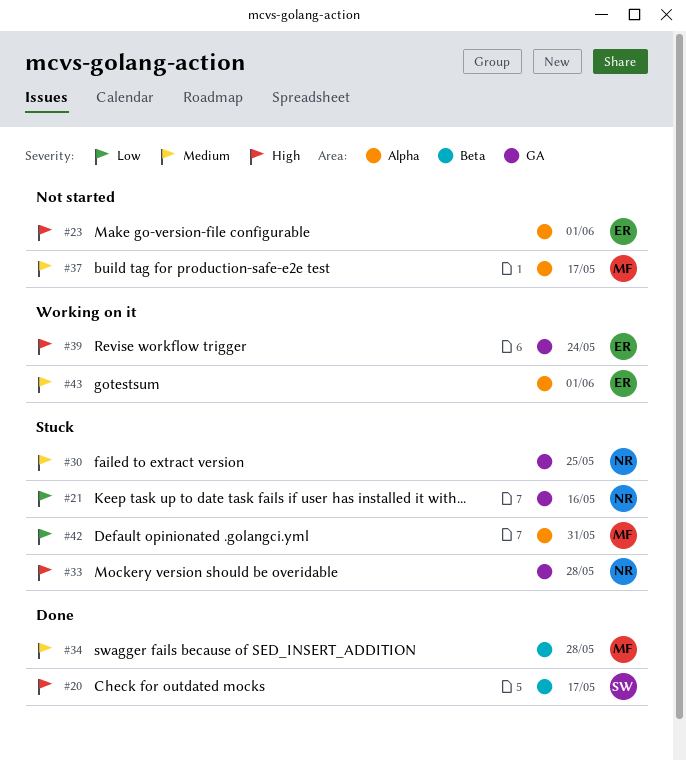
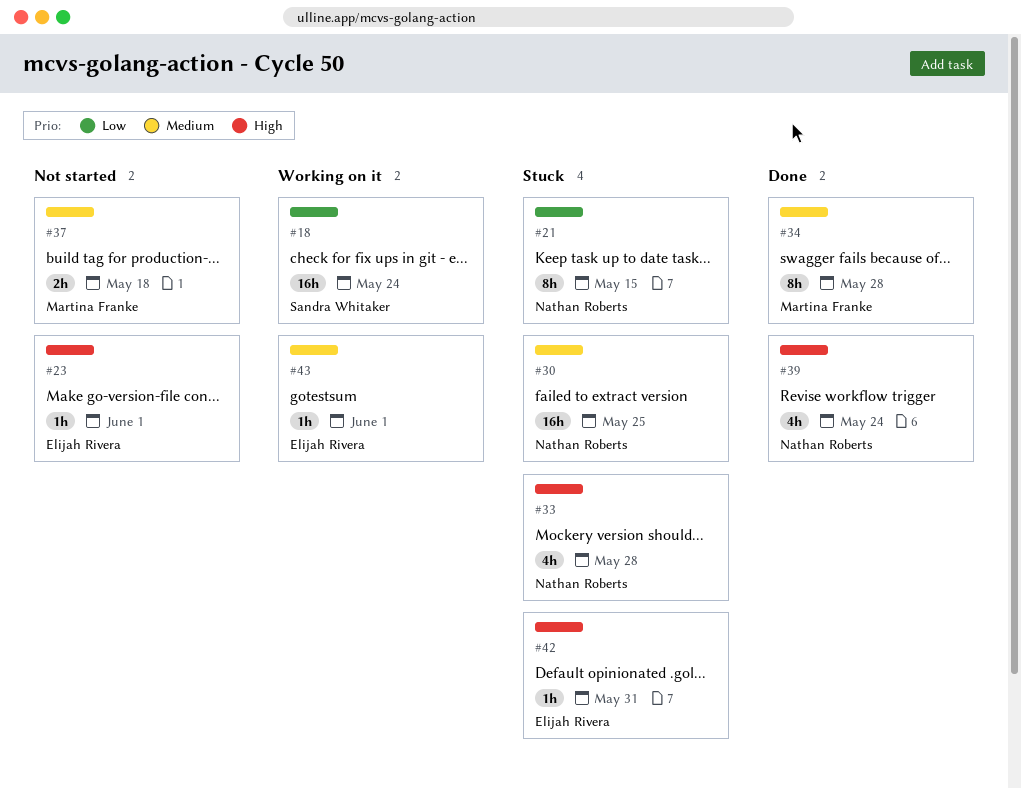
#18: none -> present
#20: present -> none
#21, due: May 16 -> May 15
#37, due: May 17 -> May 18
#39, status: Working on it -> Done
#39, owner: Elijah Rivera -> Nathan Roberts
#42, owner: Martina Franke -> Elijah Rivera
#42, priority: Low -> High

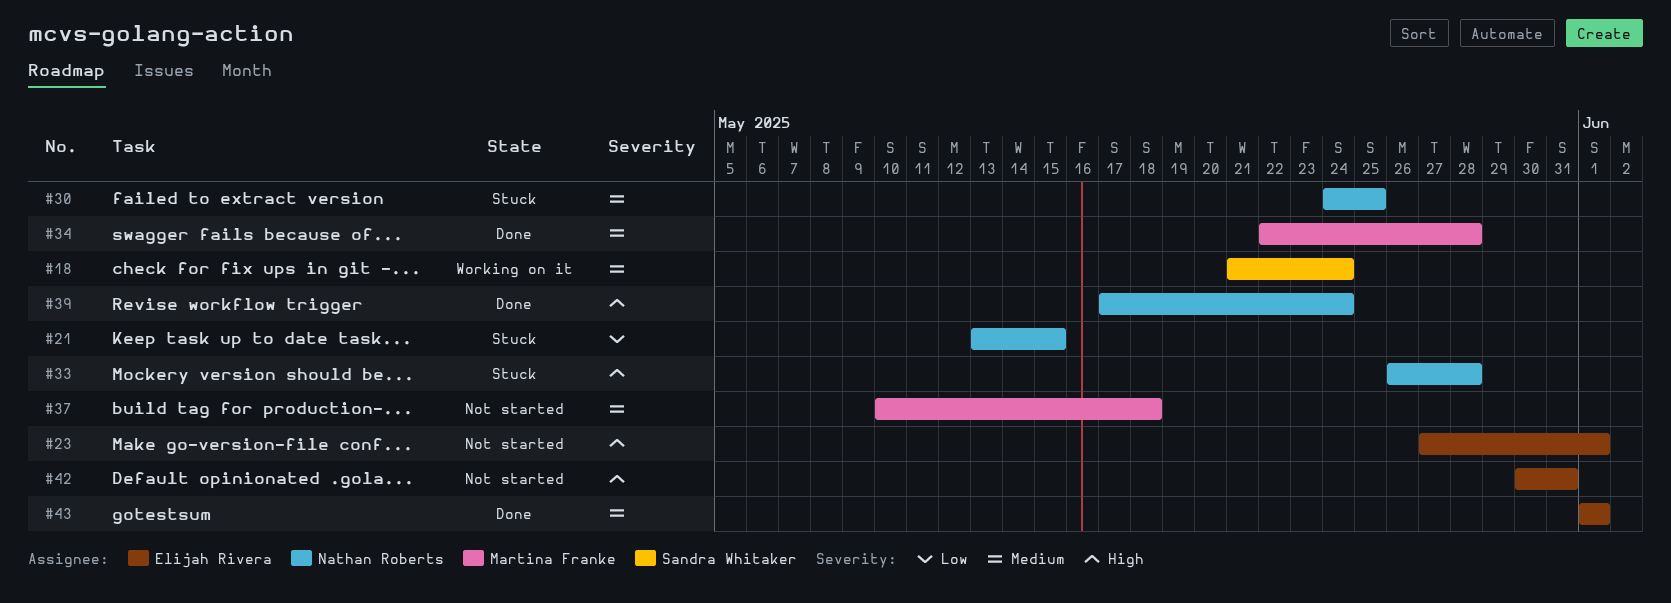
#18, priority: Low -> Medium
#42, status: Stuck -> Not started
#43, status: Working on it -> Done

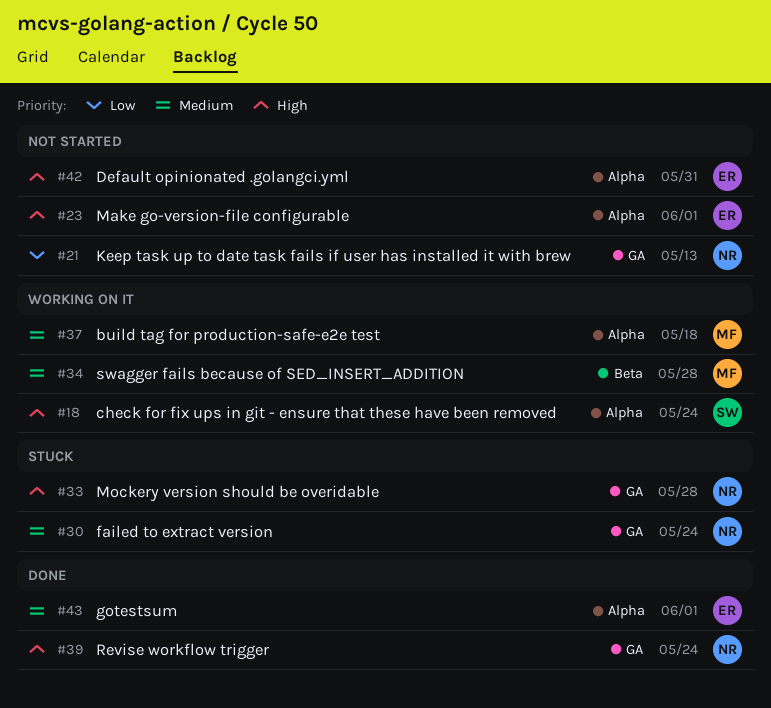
#18, priority: Medium -> High
#21, status: Stuck -> Not started
#21, due: May 15 -> May 13
#30, due: May 25 -> May 24
#34, status: Done -> Working on it
#37, status: Not started -> Working on it

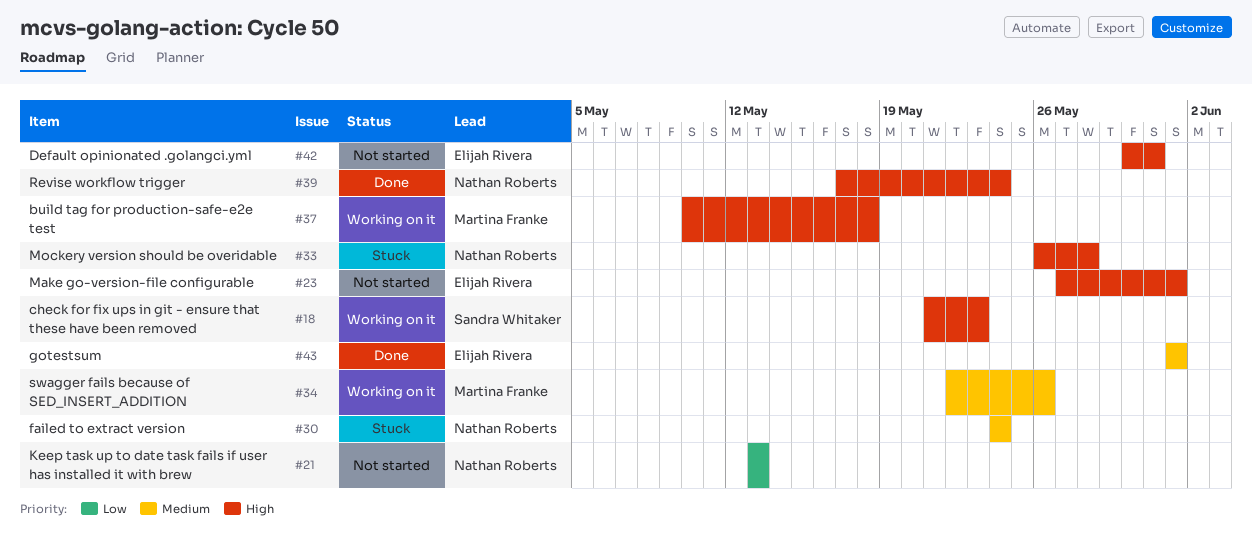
#18, due: May 24 -> May 23
#34, due: May 28 -> May 26
#37, priority: Medium -> High

